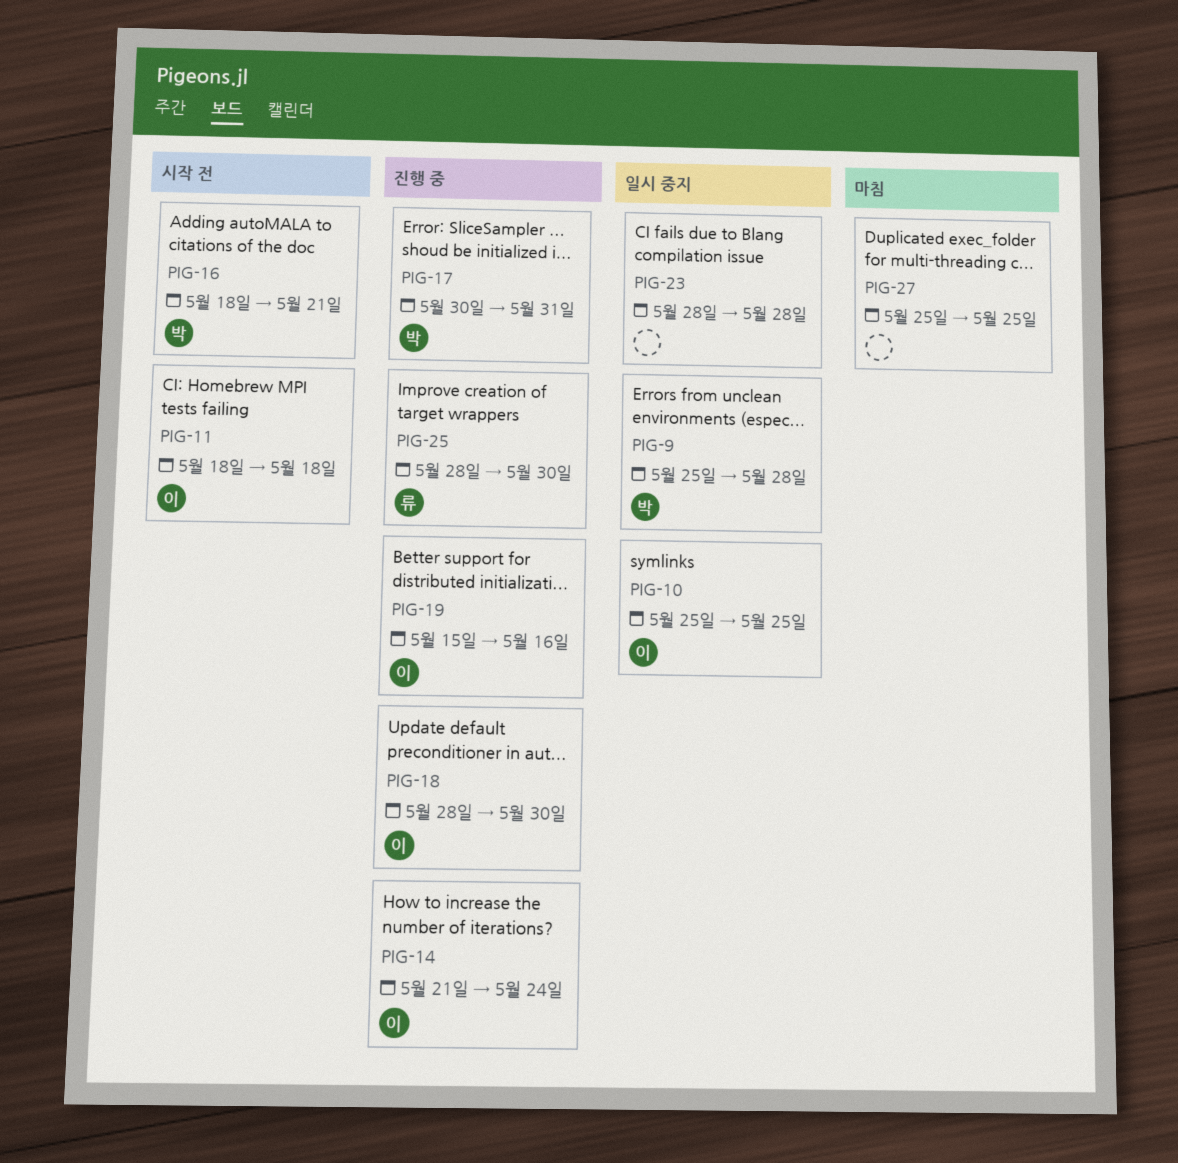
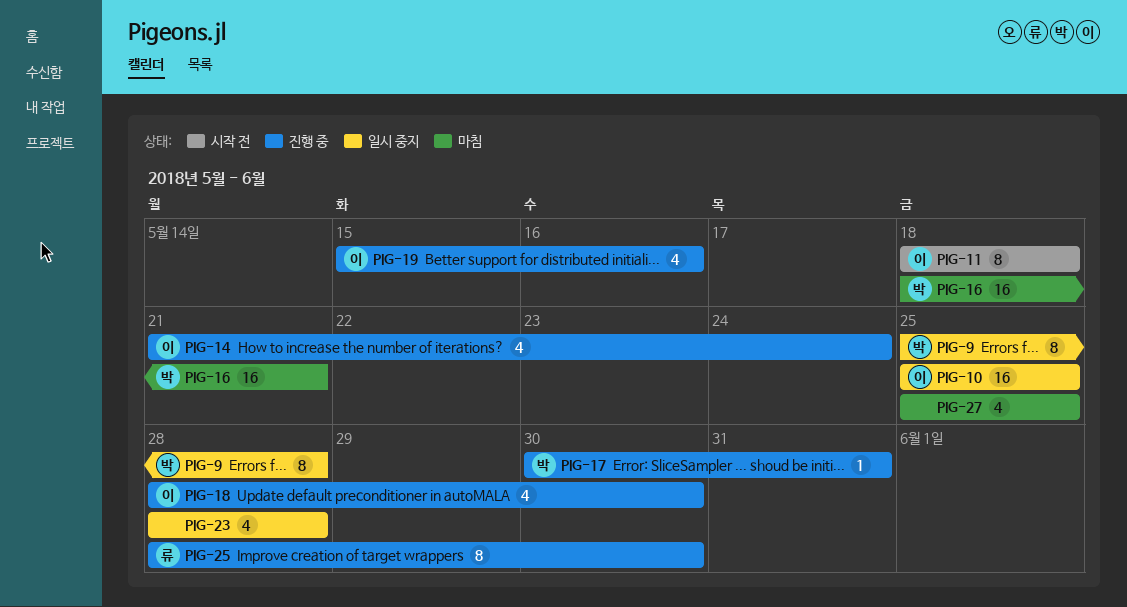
PIG-16, status: 시작 전 -> 마침

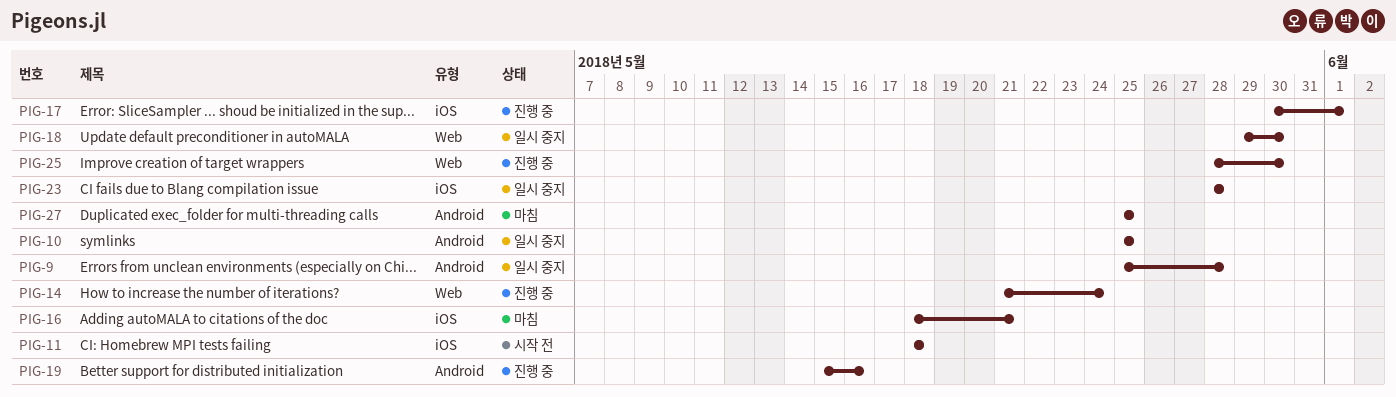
PIG-17, due: May 31 -> Jun 1
PIG-18, status: 진행 중 -> 일시 중지
PIG-18, start: May 28 -> May 29

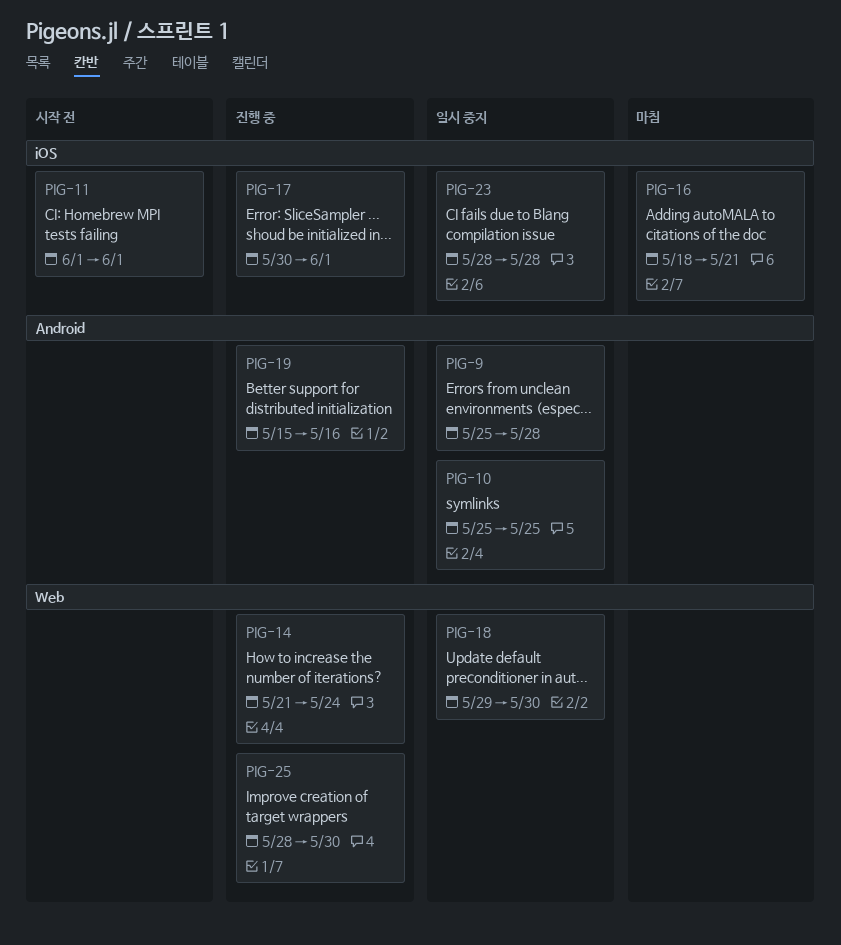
PIG-11, start: May 18 -> Jun 1
PIG-11, due: May 18 -> Jun 1
PIG-27: present -> none

